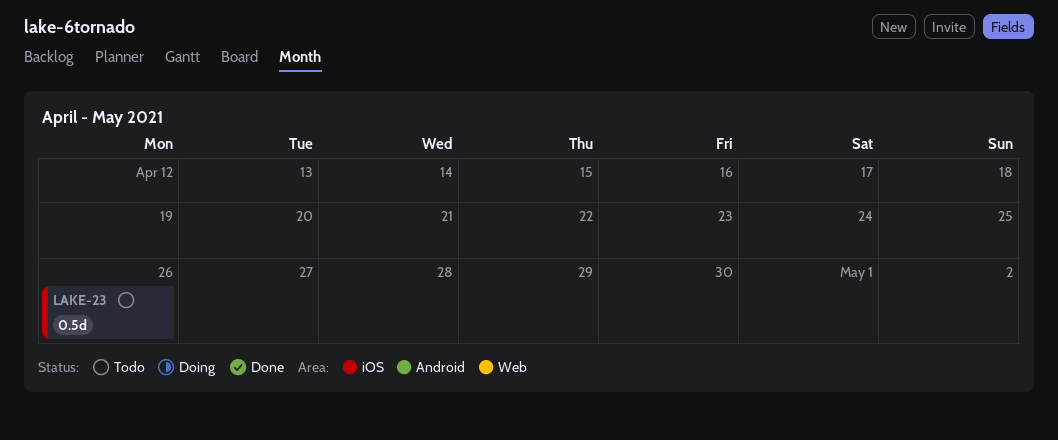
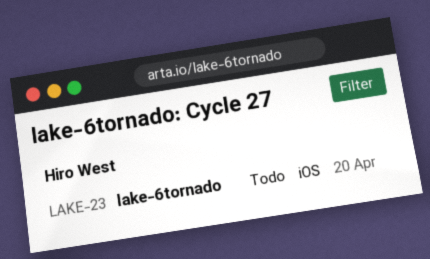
LAKE-23, due: Apr 26 -> Apr 20

